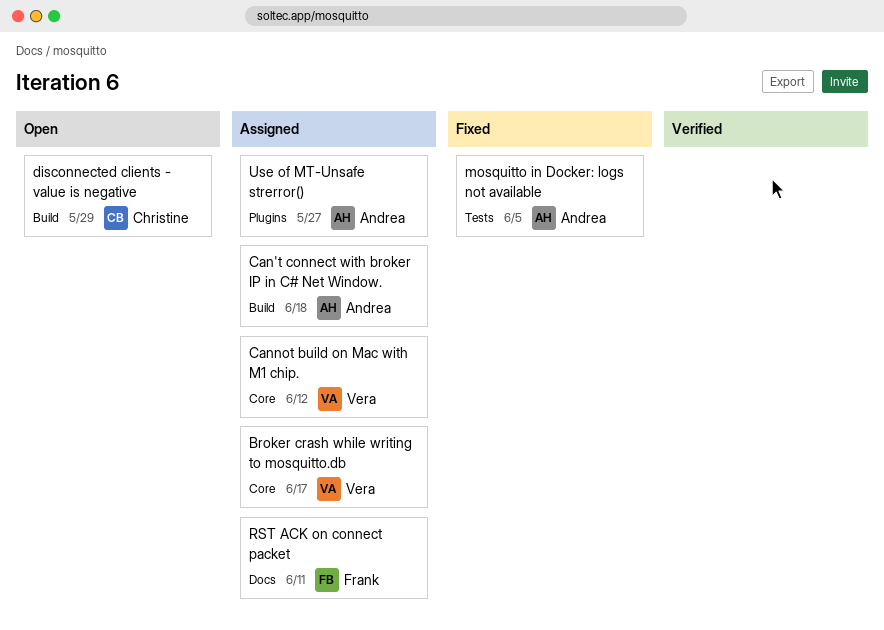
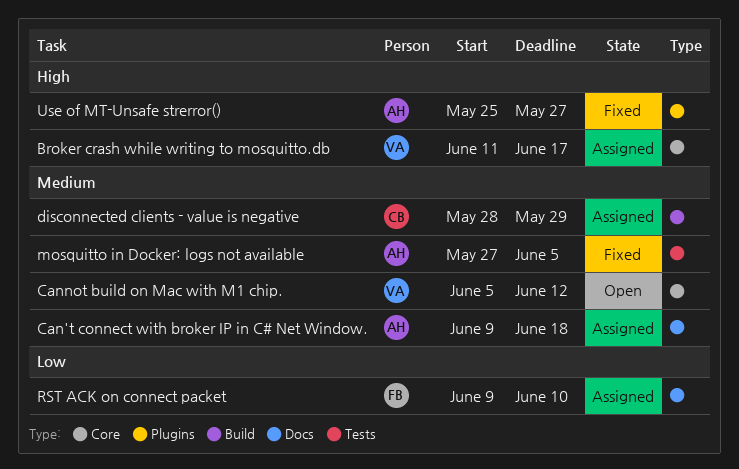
Can't connect with broker IP in C# Net Window., label: Build -> Docs
Cannot build on Mac with M1 chip., status: Assigned -> Open
disconnected clients - value is negative, status: Open -> Assigned
RST ACK on connect packet, due: Jun 11 -> Jun 10
Use of MT-Unsafe strerror(), status: Assigned -> Fixed

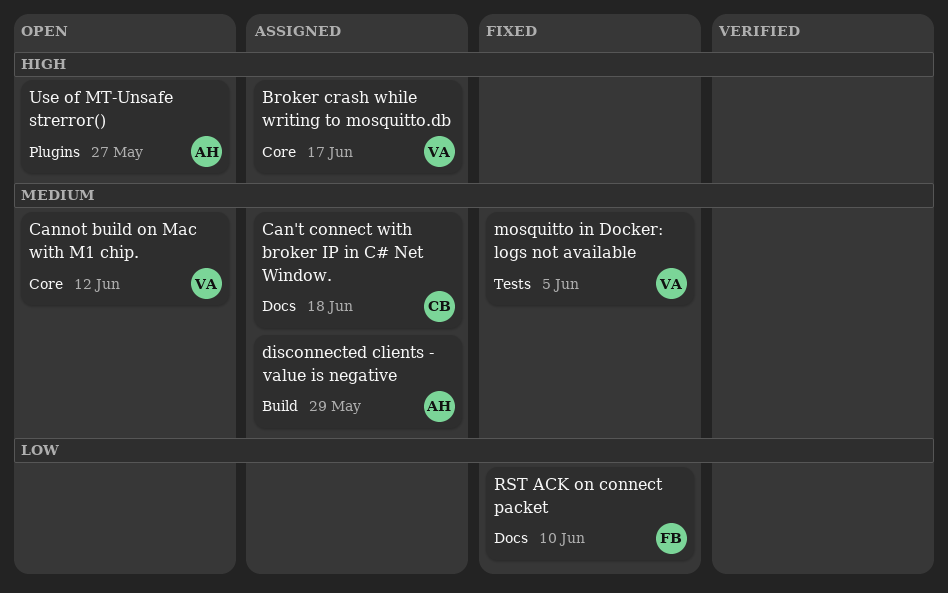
Can't connect with broker IP in C# Net Window., owner: AH -> CB
disconnected clients - value is negative, owner: CB -> AH
mosquitto in Docker: logs not available, owner: AH -> VA
RST ACK on connect packet, status: Assigned -> Fixed
Use of MT-Unsafe strerror(), status: Fixed -> Open

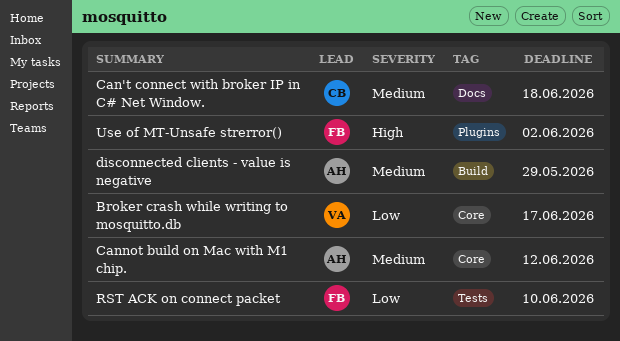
Broker crash while writing to mosquitto.db, priority: High -> Low
Cannot build on Mac with M1 chip., owner: VA -> AH
mosquitto in Docker: logs not available: present -> none
RST ACK on connect packet, label: Docs -> Tests
Use of MT-Unsafe strerror(), owner: AH -> FB
Use of MT-Unsafe strerror(), due: May 27 -> Jun 2

